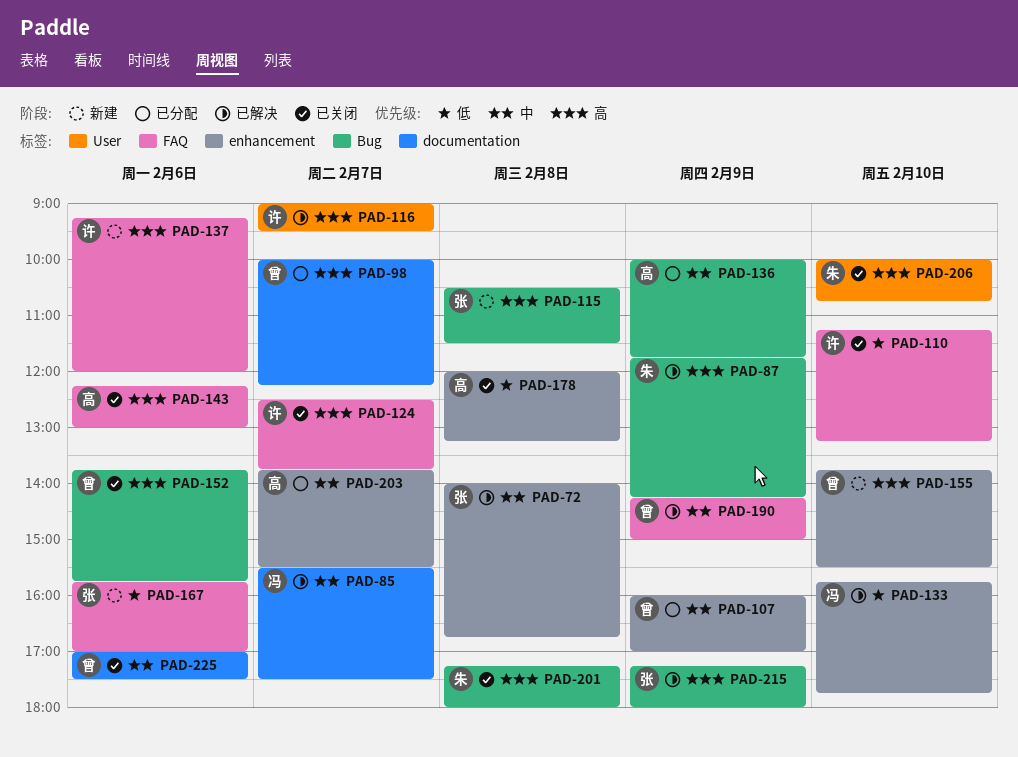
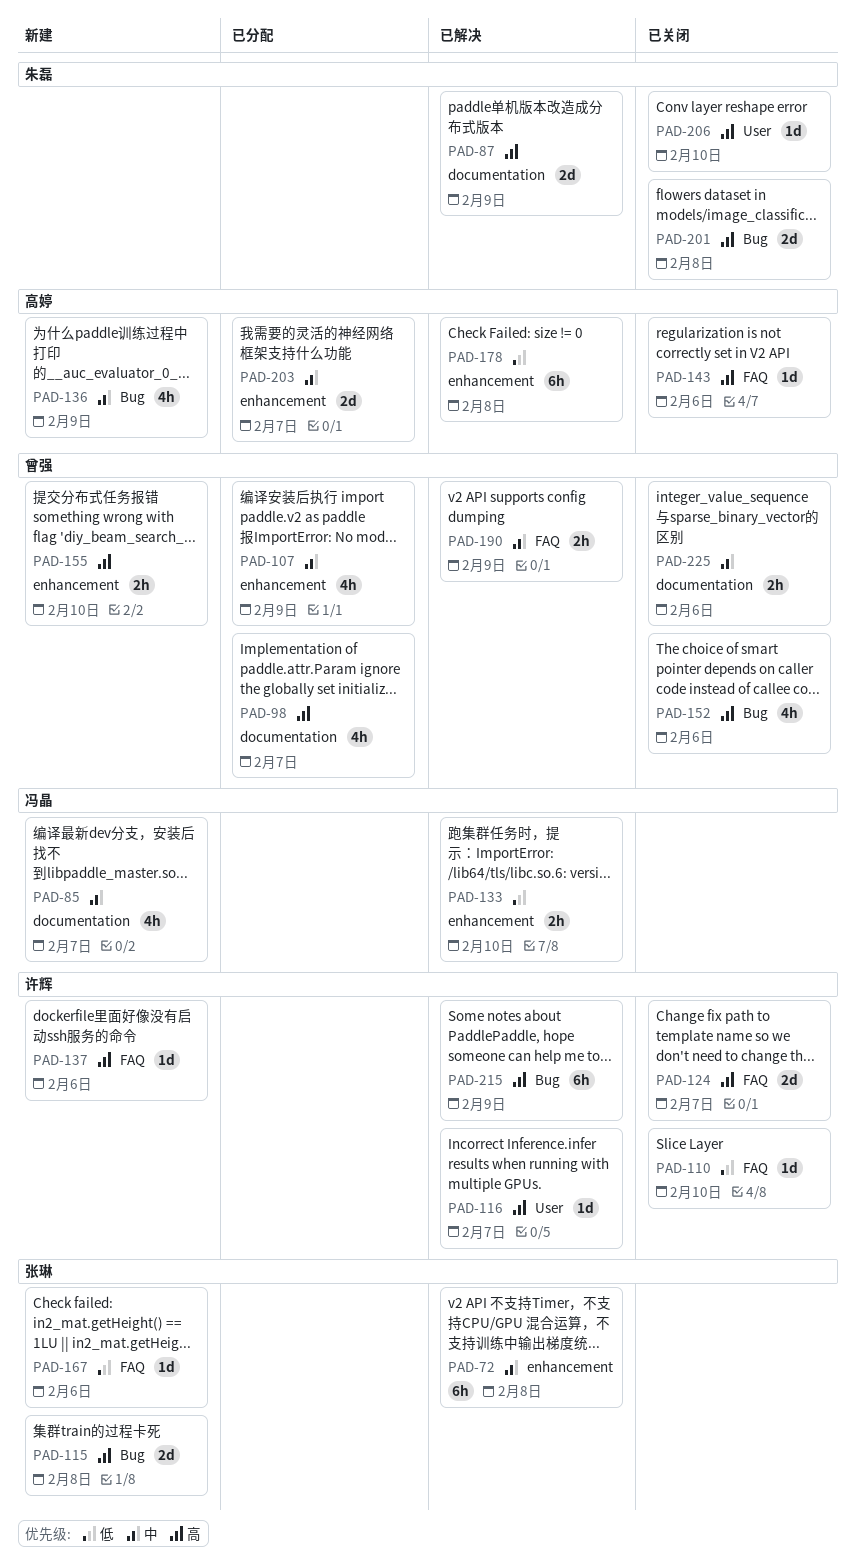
PAD-85, status: 已解决 -> 新建
PAD-87, label: Bug -> documentation
PAD-136, status: 已分配 -> 新建
PAD-178, status: 已关闭 -> 已解决
PAD-215, owner: 张琳 -> 许辉

